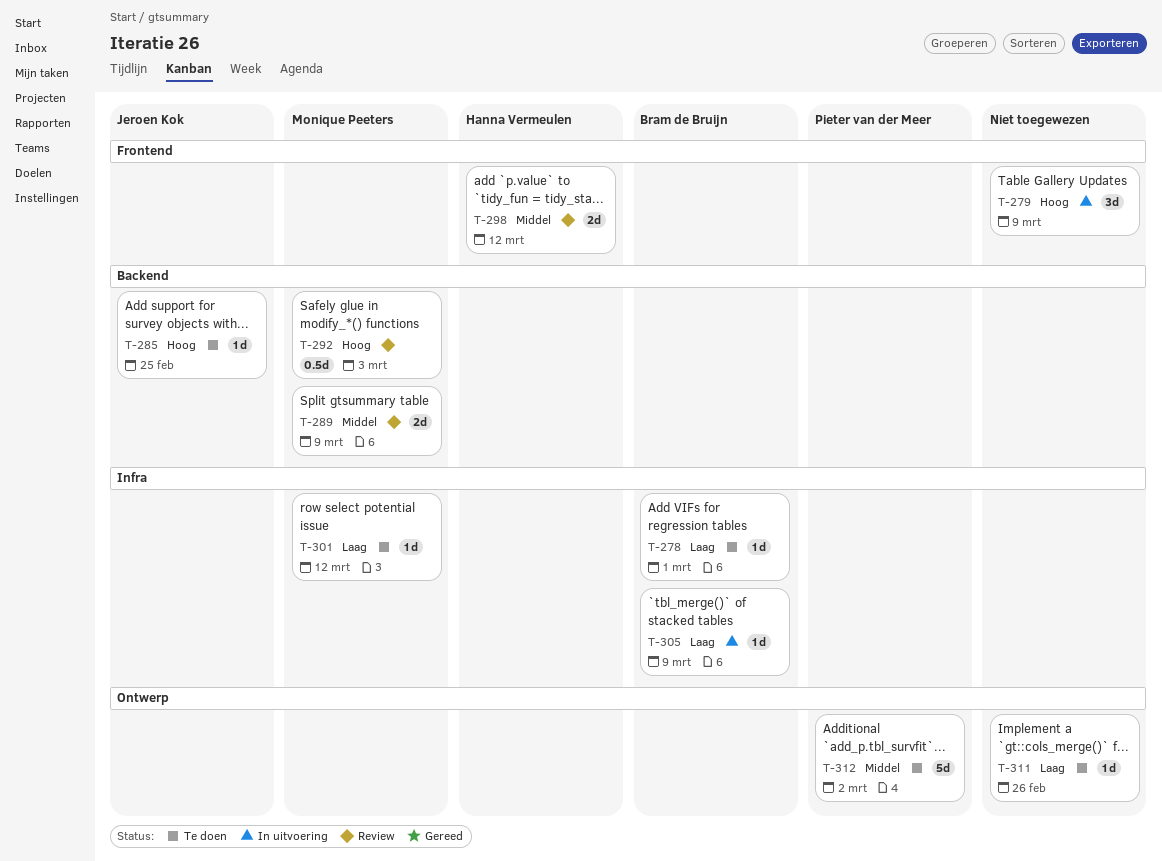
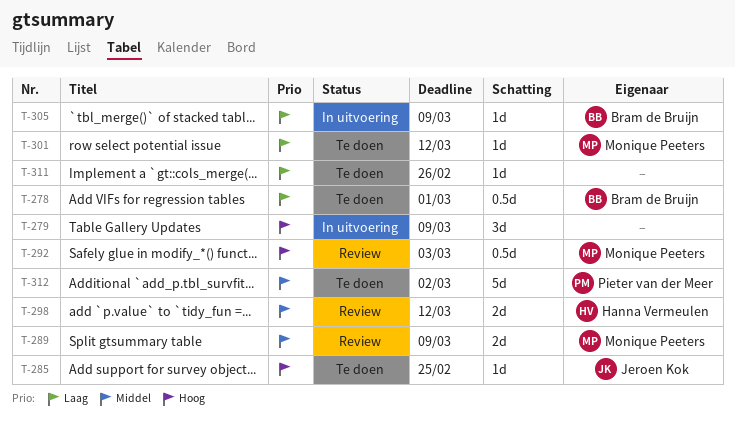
T-278, estimate: 1d -> 0.5d

